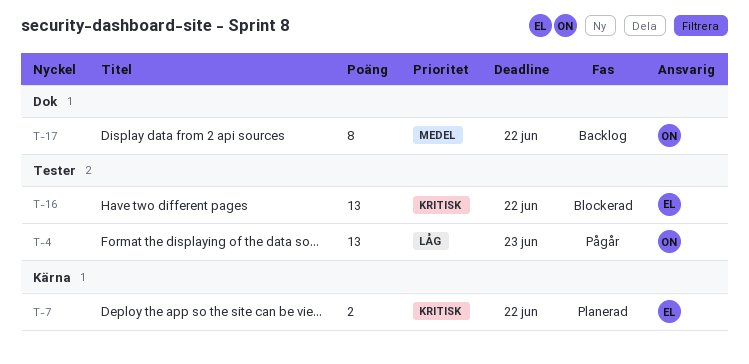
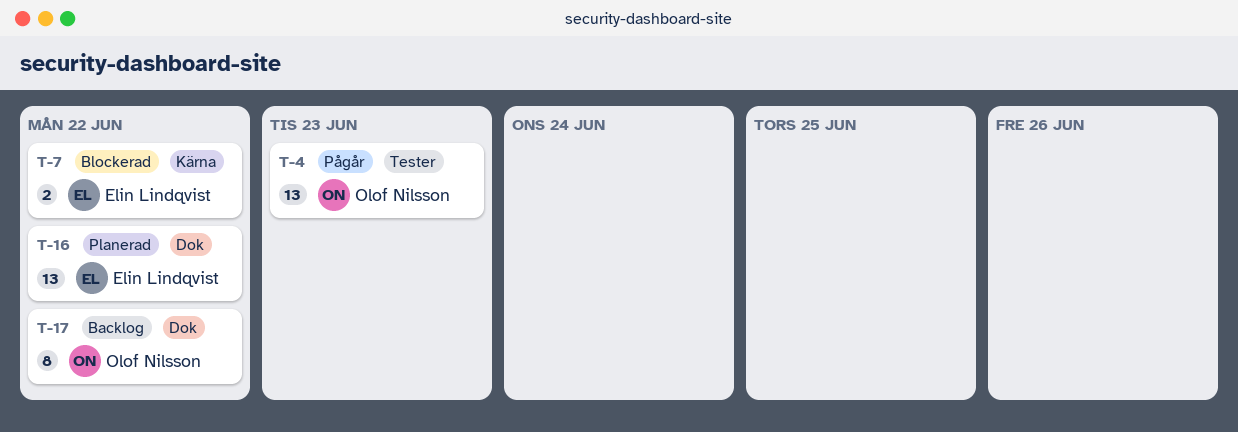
T-7, status: Planerad -> Blockerad
T-16, status: Blockerad -> Planerad
T-16, label: Tester -> Dok

